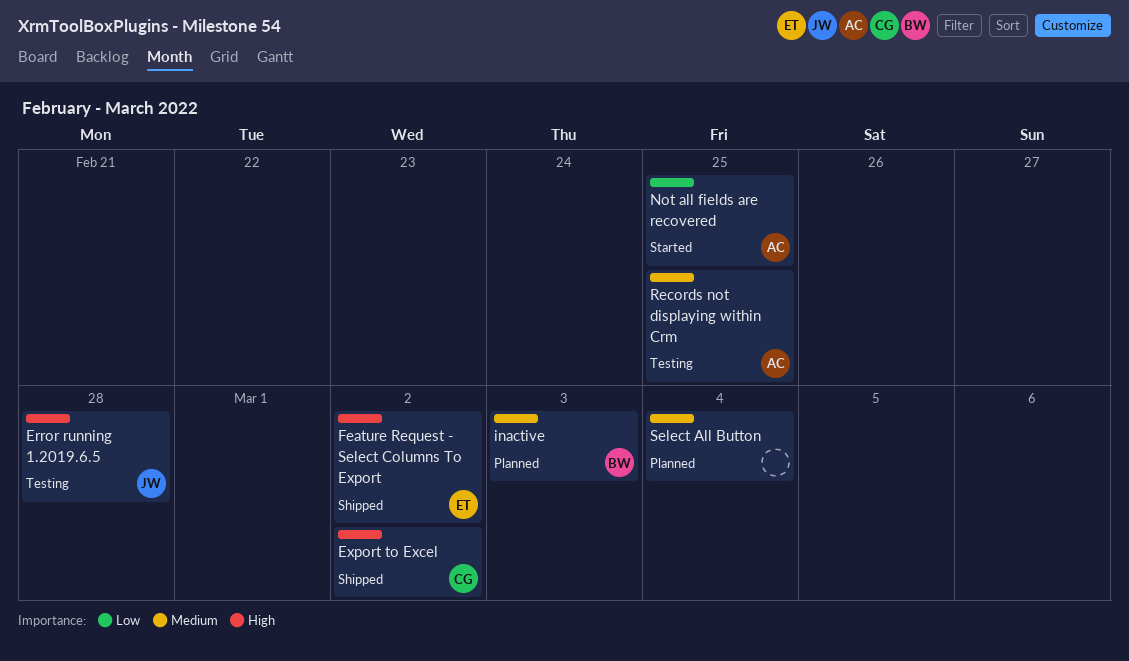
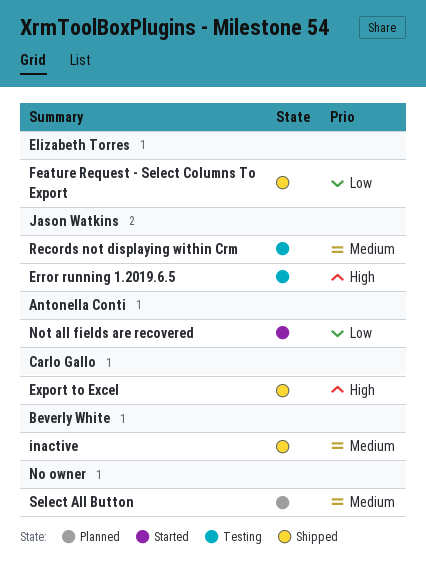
Feature Request - Select Columns To Export, priority: High -> Low
inactive, status: Planned -> Shipped
Records not displaying within Crm, owner: Antonella Conti -> Jason Watkins

